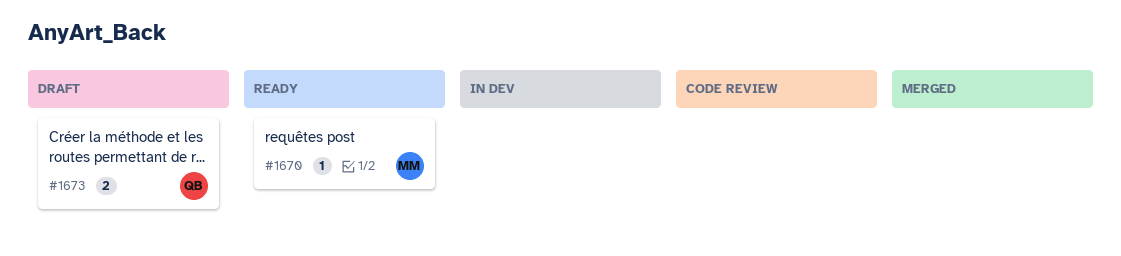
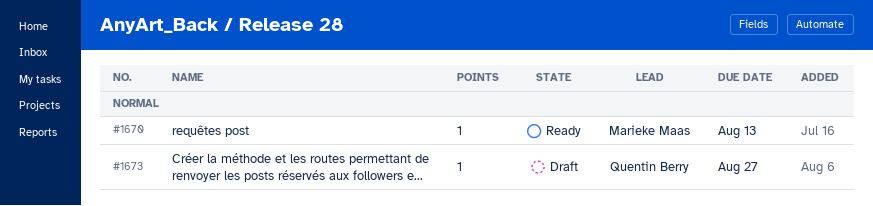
#1673, estimate: 2 -> 1

